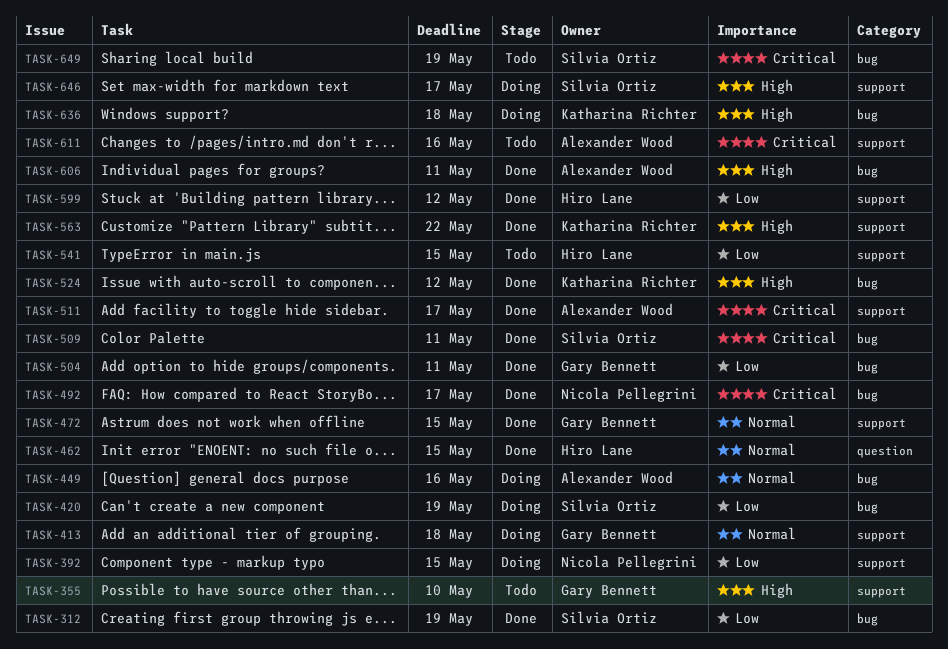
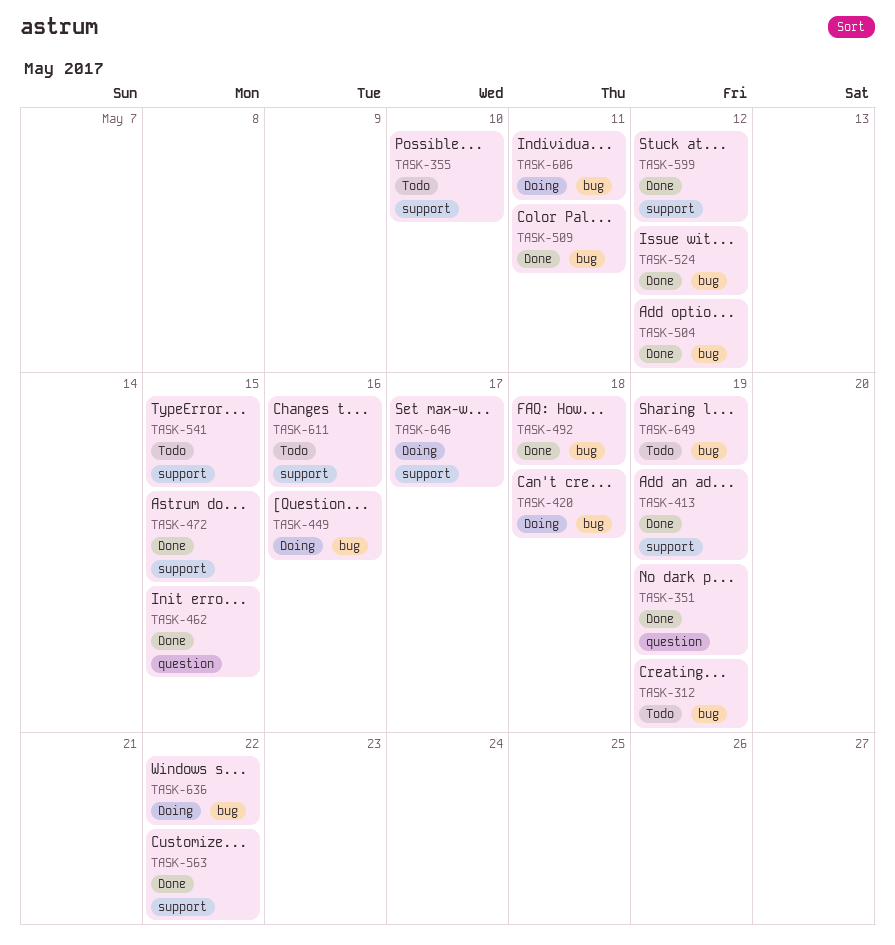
TASK-312, status: Done -> Todo
TASK-351: none -> present
TASK-392: present -> none
TASK-413, status: Doing -> Done
TASK-413, due: May 18 -> May 19
TASK-420, due: May 19 -> May 18
TASK-492, due: May 17 -> May 18
TASK-504, due: May 11 -> May 12
TASK-511: present -> none
TASK-606, status: Done -> Doing
TASK-636, due: May 18 -> May 22

